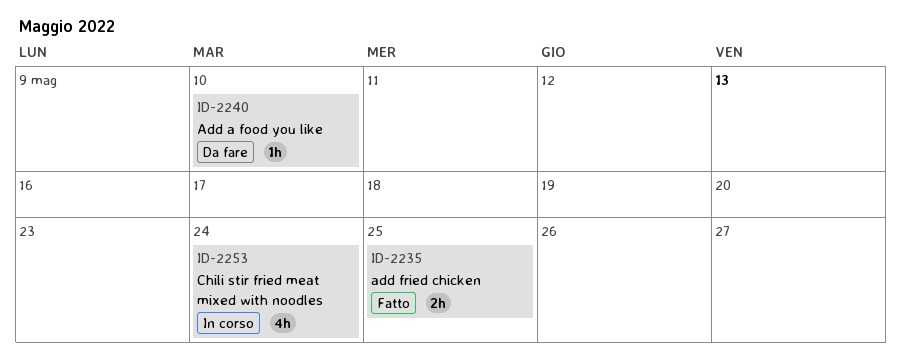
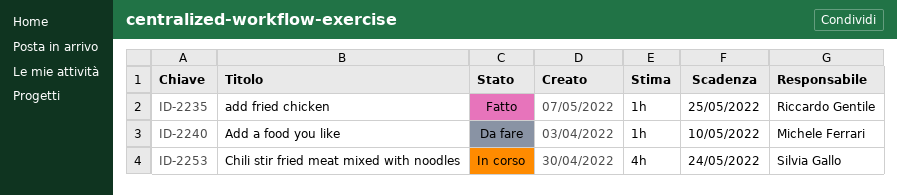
ID-2235, estimate: 2h -> 1h

